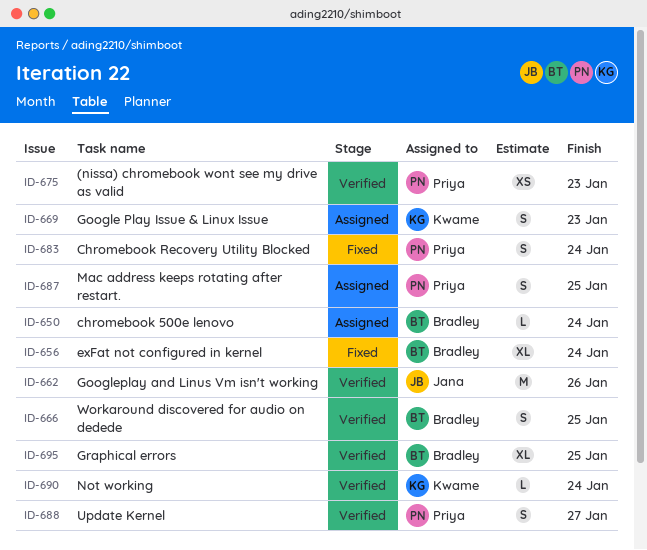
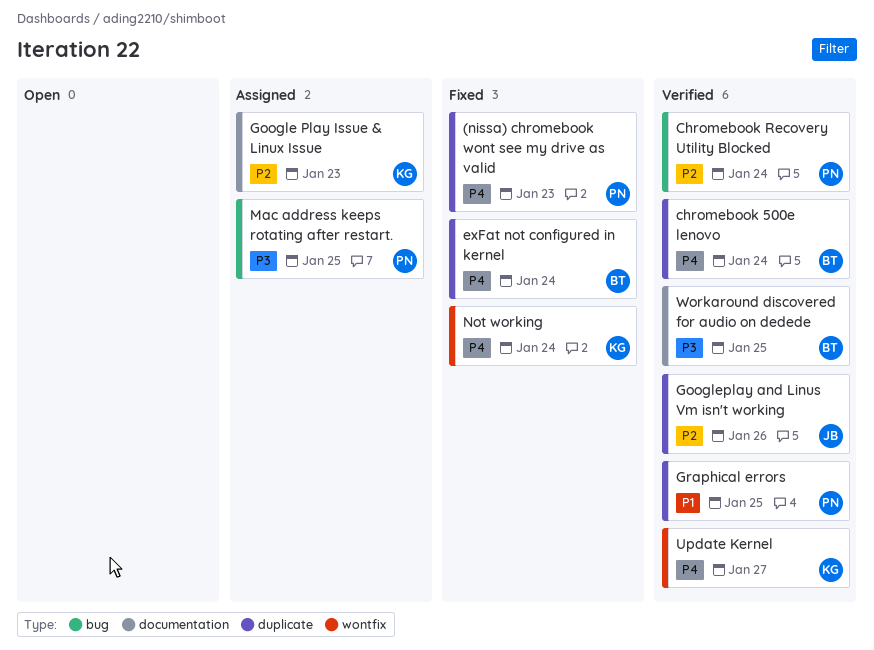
(nissa) chromebook wont see my drive as valid, status: Verified -> Fixed
chromebook 500e lenovo, status: Assigned -> Verified
Chromebook Recovery Utility Blocked, status: Fixed -> Verified
Graphical errors, owner: Bradley -> Priya
Not working, status: Verified -> Fixed
Update Kernel, owner: Priya -> Kwame

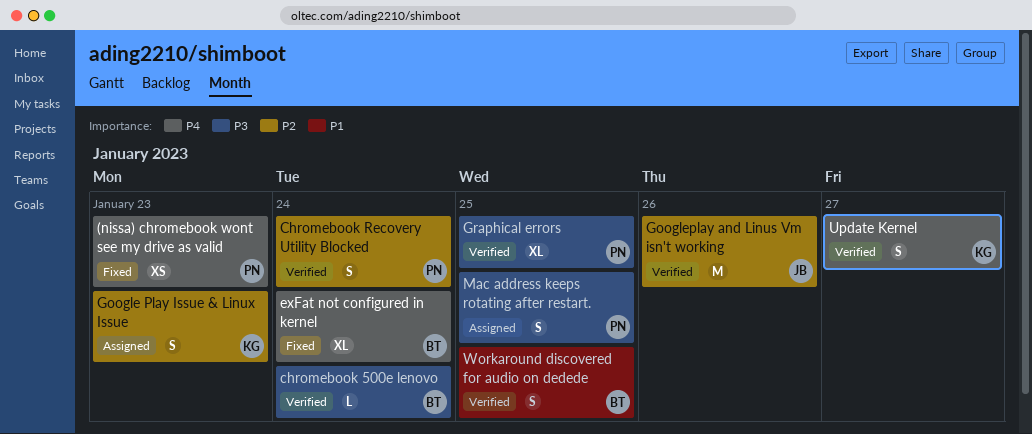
chromebook 500e lenovo, priority: P4 -> P3
Graphical errors, priority: P1 -> P3
Not working: present -> none
Workaround discovered for audio on dedede, priority: P3 -> P1

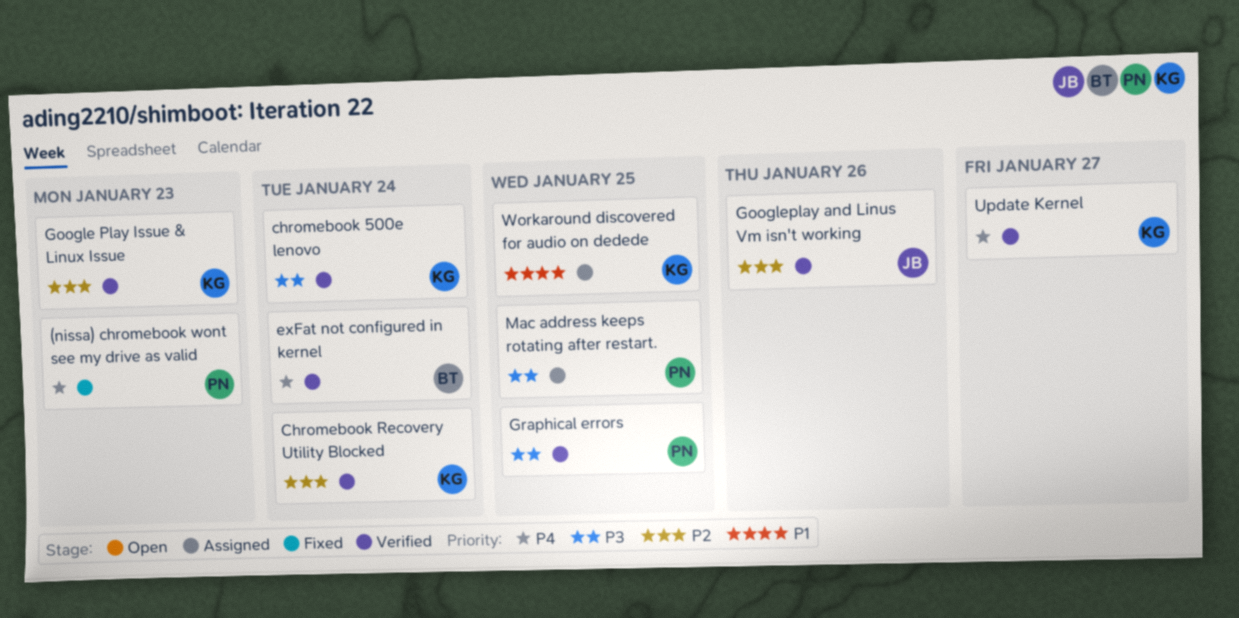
chromebook 500e lenovo, owner: BT -> KG
Chromebook Recovery Utility Blocked, owner: PN -> KG
exFat not configured in kernel, status: Fixed -> Verified
Google Play Issue & Linux Issue, status: Assigned -> Verified
Workaround discovered for audio on dedede, status: Verified -> Assigned
Workaround discovered for audio on dedede, owner: BT -> KG

